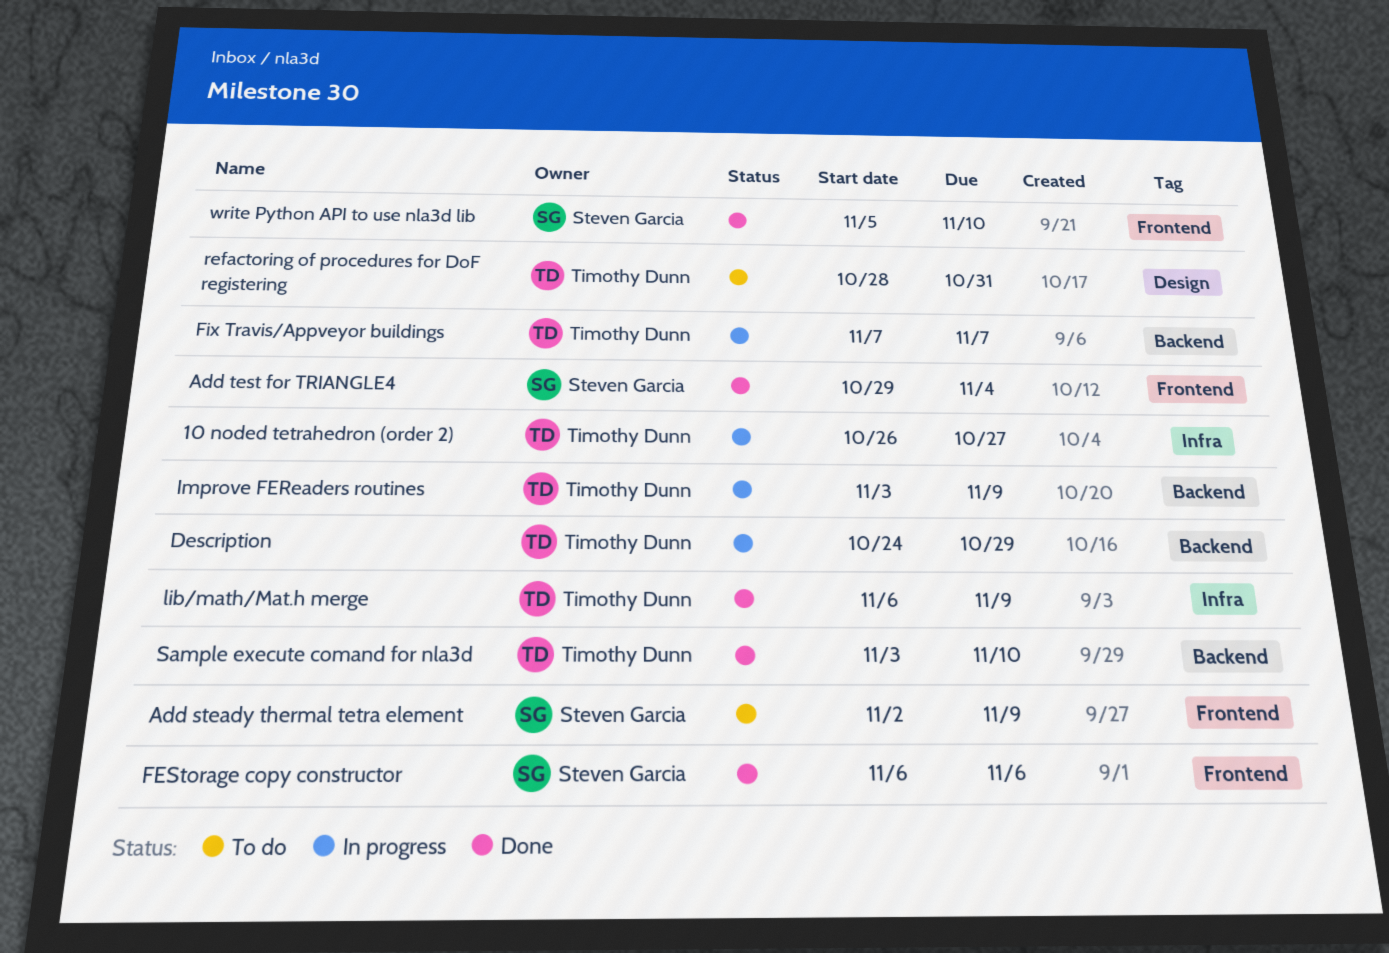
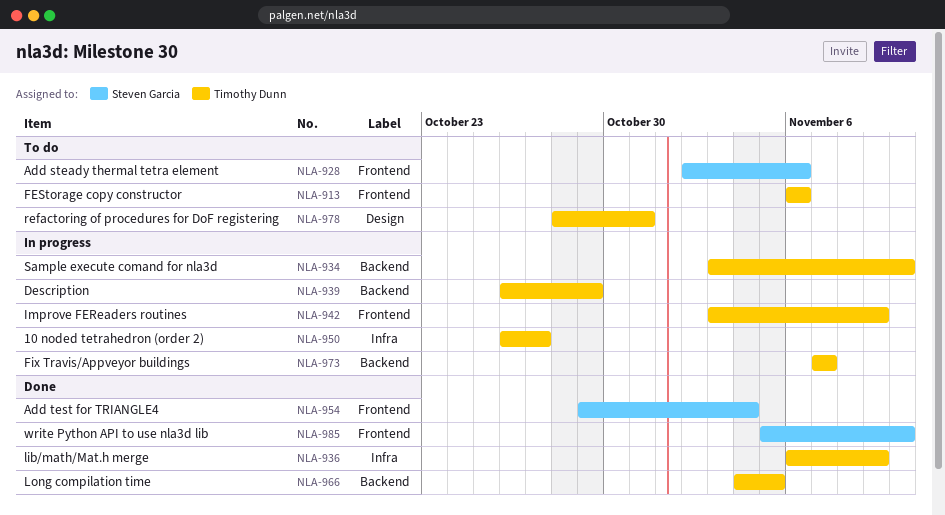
Add steady thermal tetra element, due: Nov 9 -> Nov 6
Description, start: Oct 24 -> Oct 26
FEStorage copy constructor, status: Done -> To do
FEStorage copy constructor, owner: Steven Garcia -> Timothy Dunn
Improve FEReaders routines, label: Backend -> Frontend
Long compilation time: none -> present
Sample execute comand for nla3d, status: Done -> In progress

